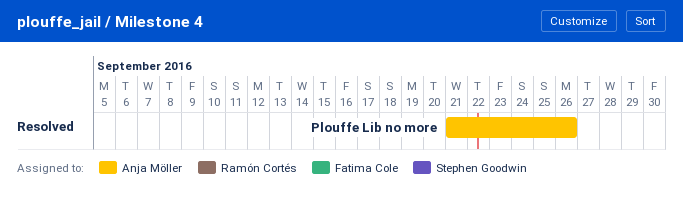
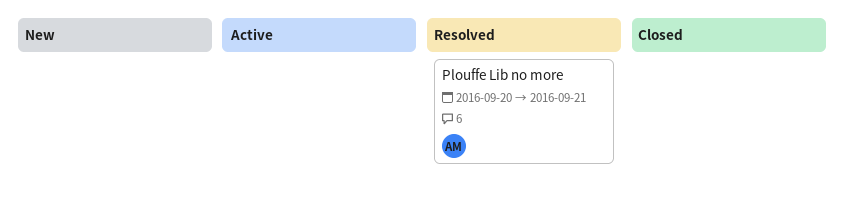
Plouffe Lib no more, start: Sep 21 -> Sep 20
Plouffe Lib no more, due: Sep 26 -> Sep 21

